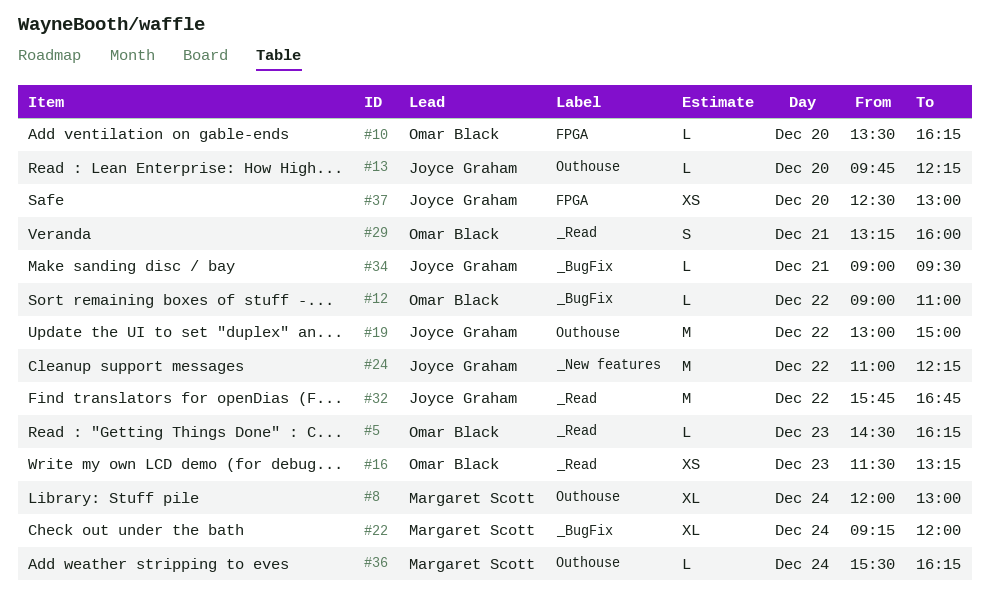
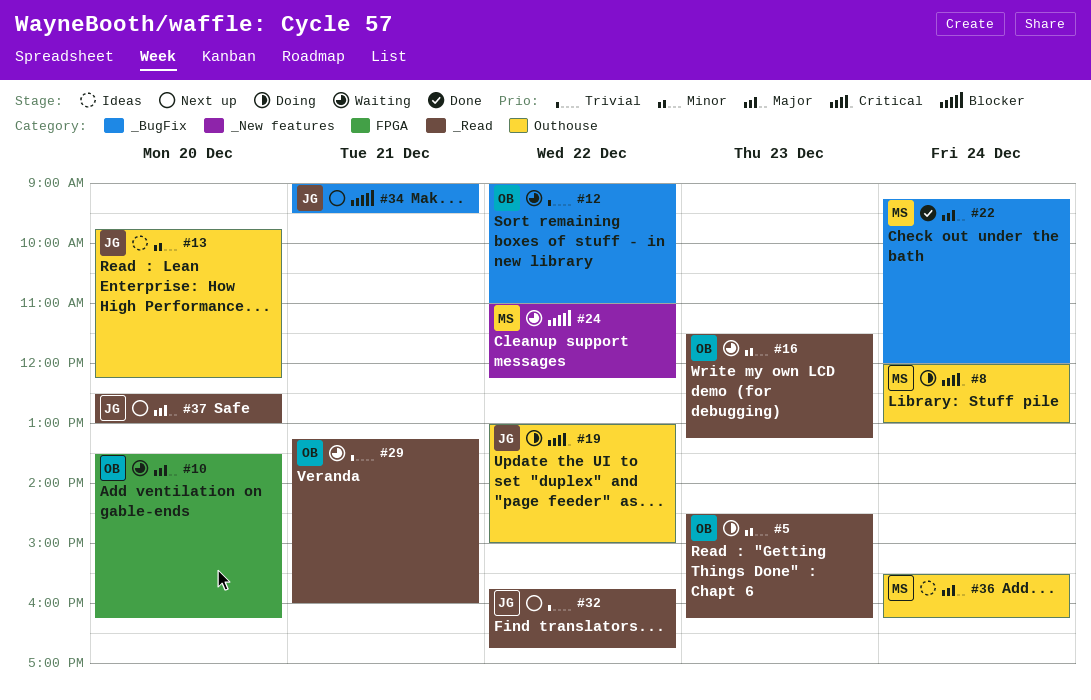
#24, owner: Joyce Graham -> Margaret Scott
#37, label: FPGA -> _Read

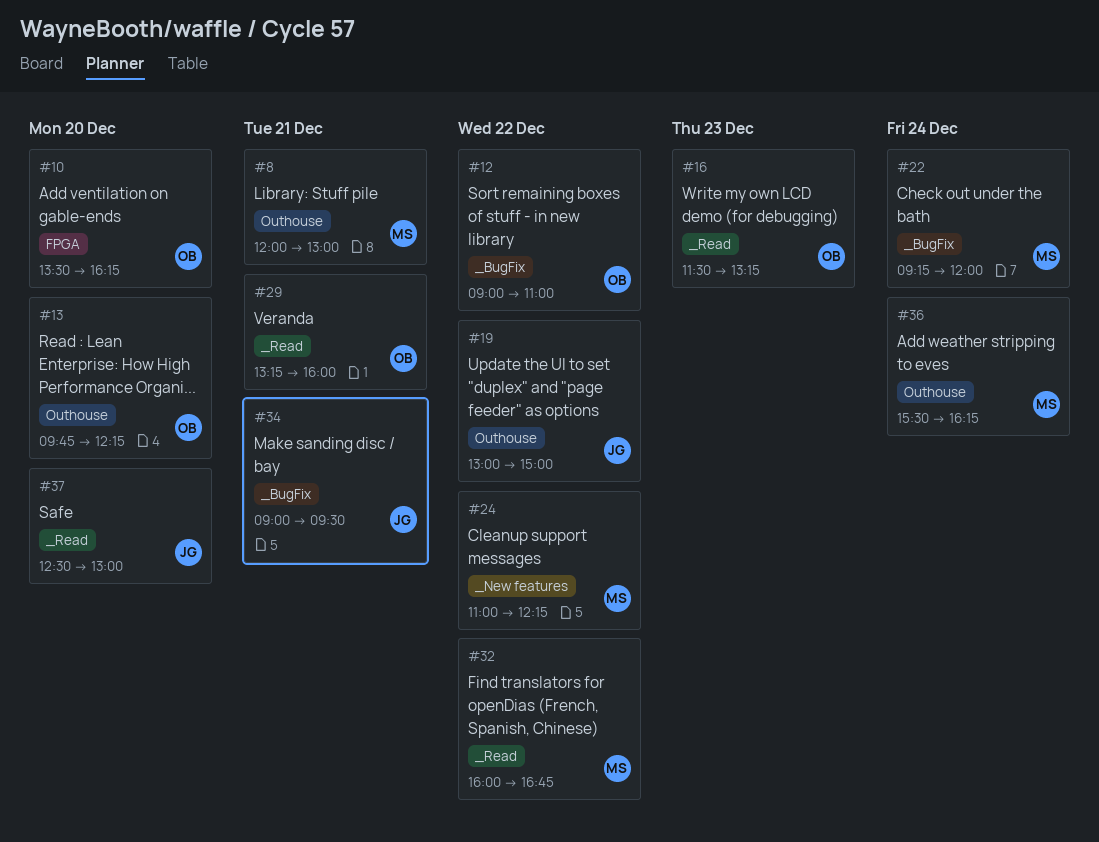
#5: present -> none
#8, day: Dec 24 -> Dec 21
#13, owner: JG -> OB
#32, owner: JG -> MS
#32, begins: 15:45 -> 16:00

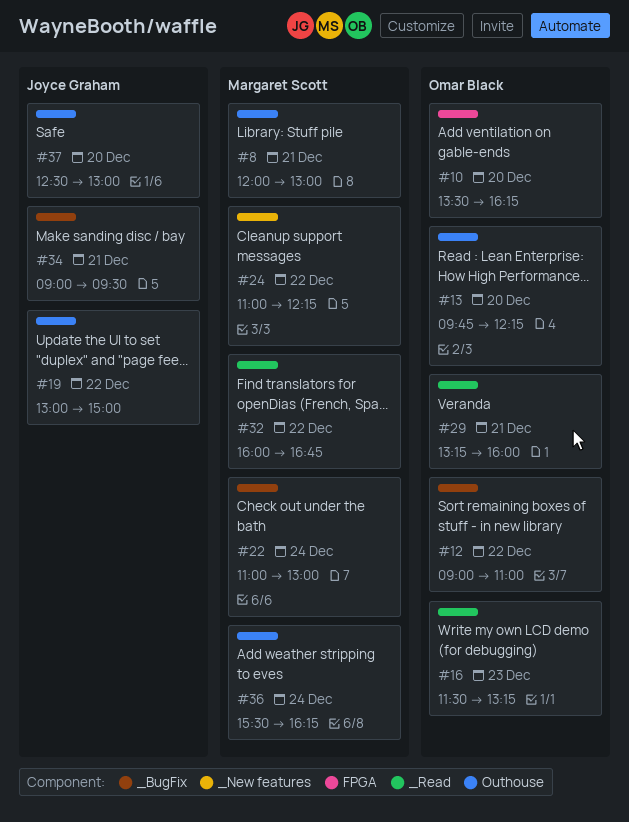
#22, begins: 09:15 -> 11:00
#22, ends: 12:00 -> 13:00
#37, label: _Read -> Outhouse

